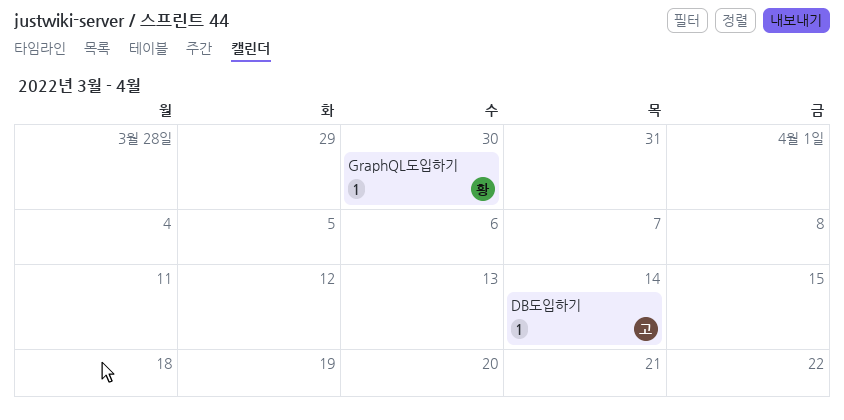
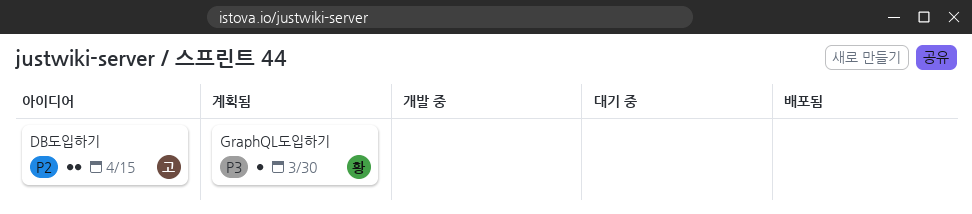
DB도입하기, estimate: 1 -> 2
DB도입하기, due: Apr 14 -> Apr 15

